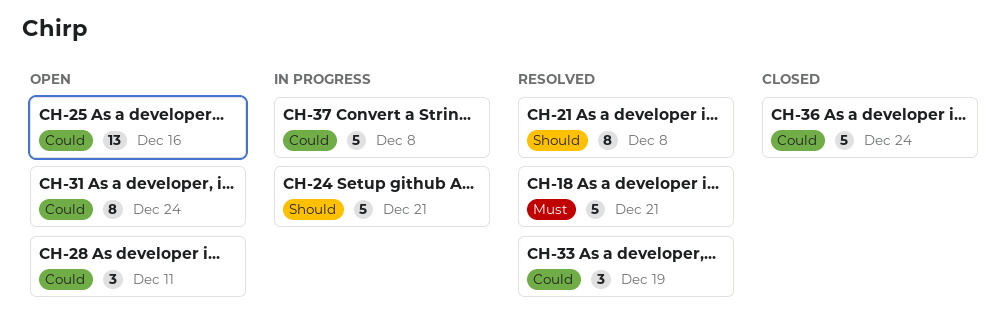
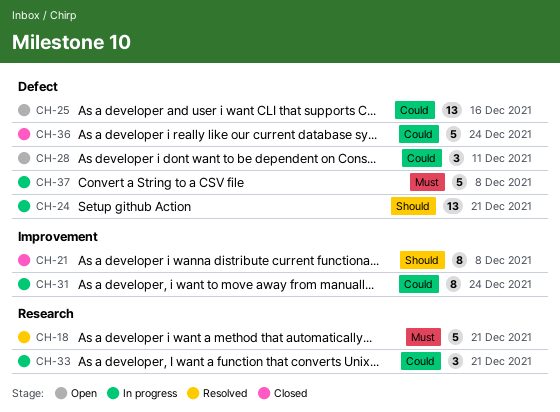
CH-21, status: Resolved -> Closed
CH-24, estimate: 5 -> 13
CH-31, status: Open -> In progress
CH-33, status: Resolved -> In progress
CH-33, due: Dec 19 -> Dec 21
CH-37, priority: Could -> Must

